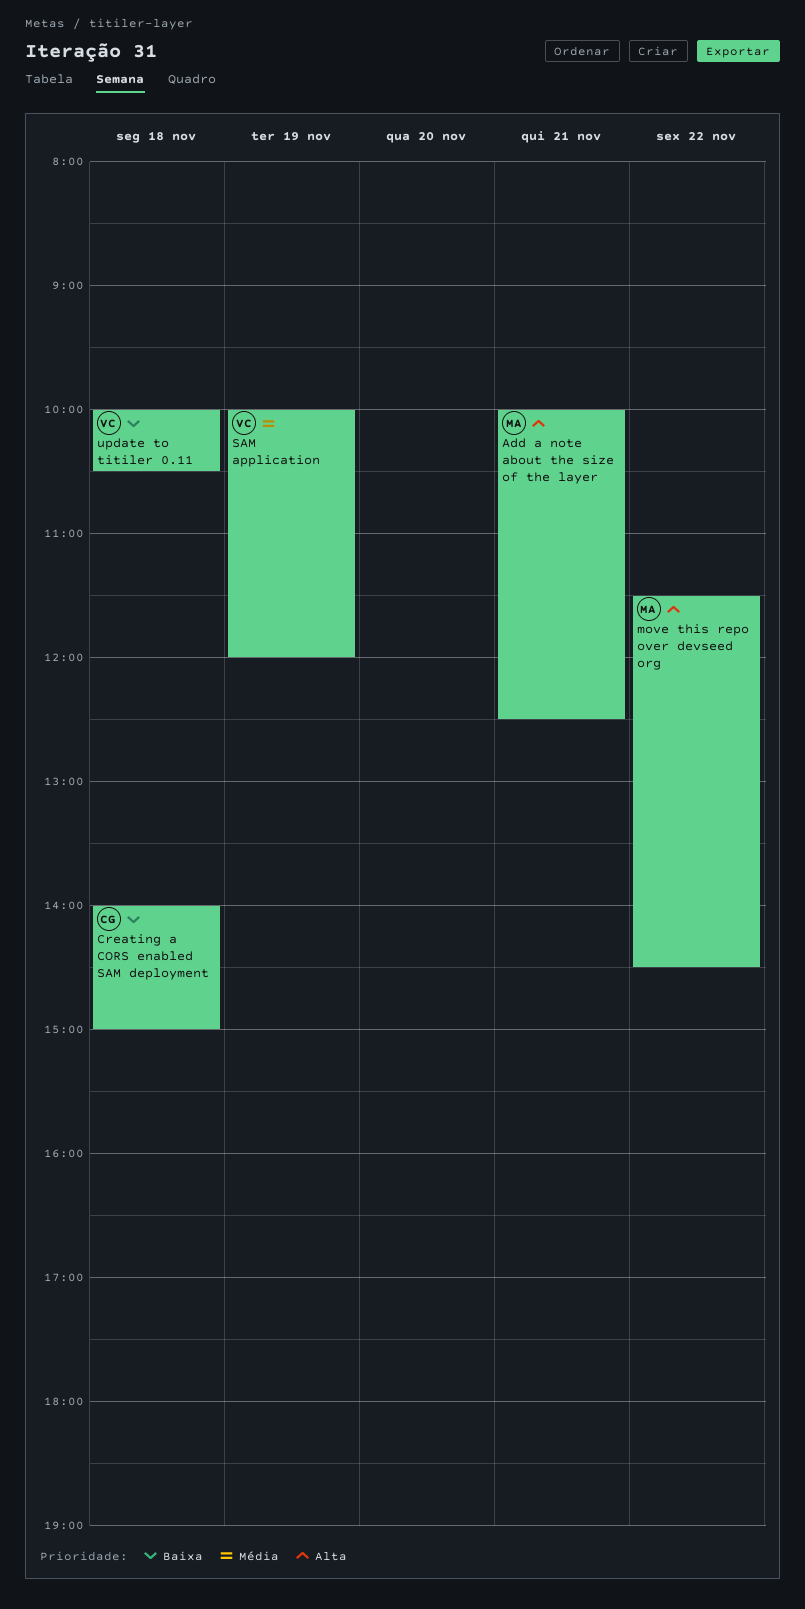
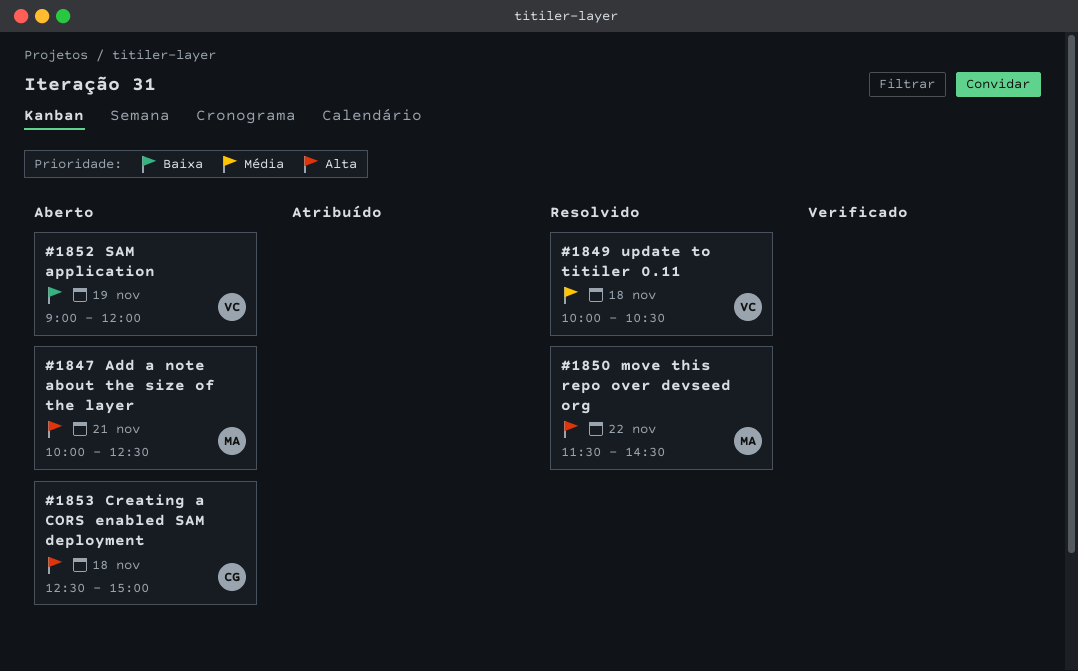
Creating a CORS enabled SAM deployment, priority: Baixa -> Alta
Creating a CORS enabled SAM deployment, begins: 14:00 -> 12:30
SAM application, priority: Média -> Baixa
SAM application, begins: 10:00 -> 09:00
update to titiler 0.11, priority: Baixa -> Média

